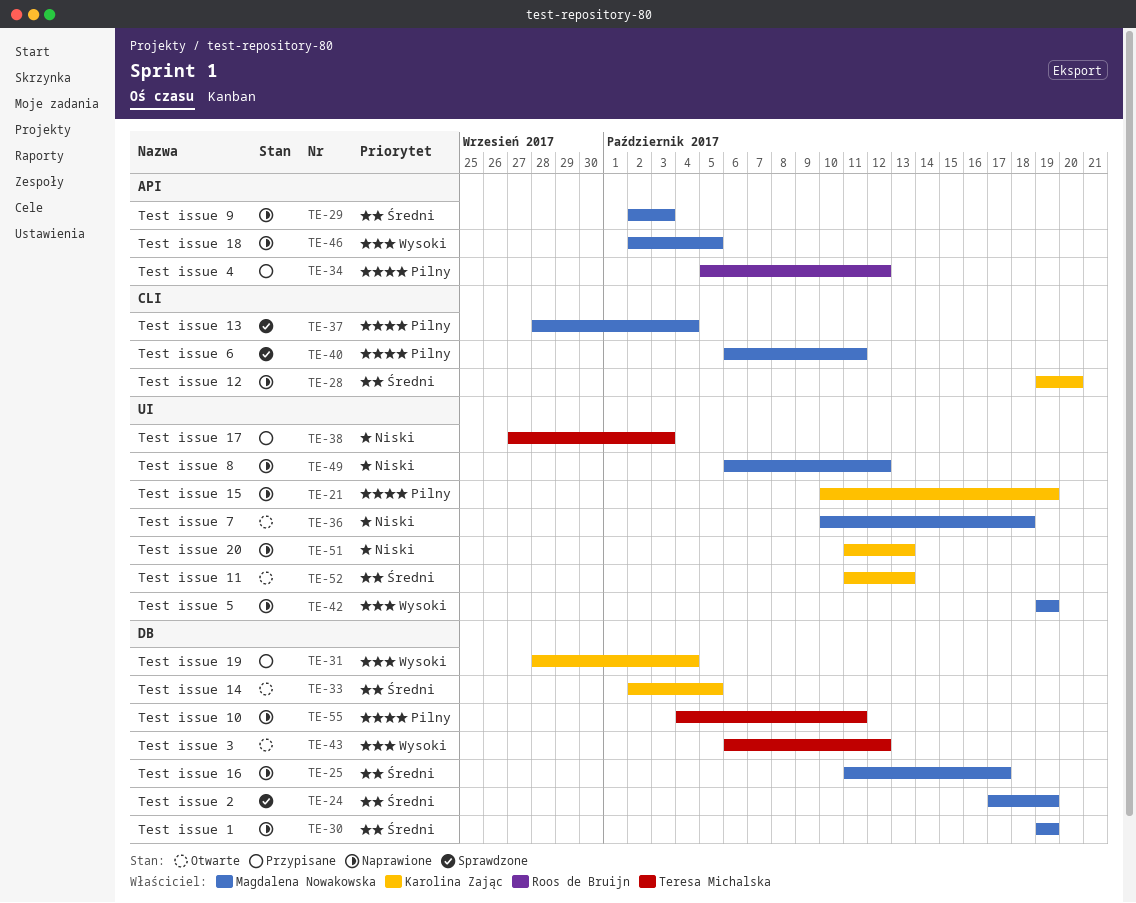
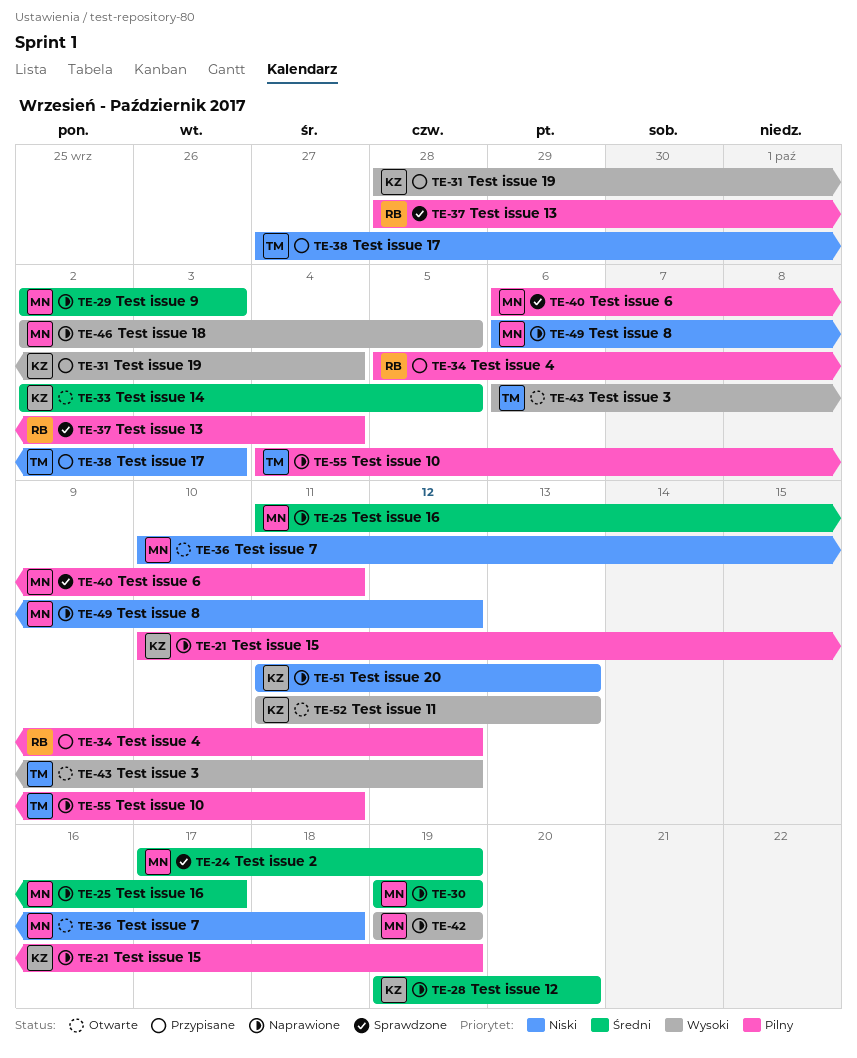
TE-37, owner: Magdalena Nowakowska -> Roos de Bruijn
TE-52, priority: Średni -> Wysoki

